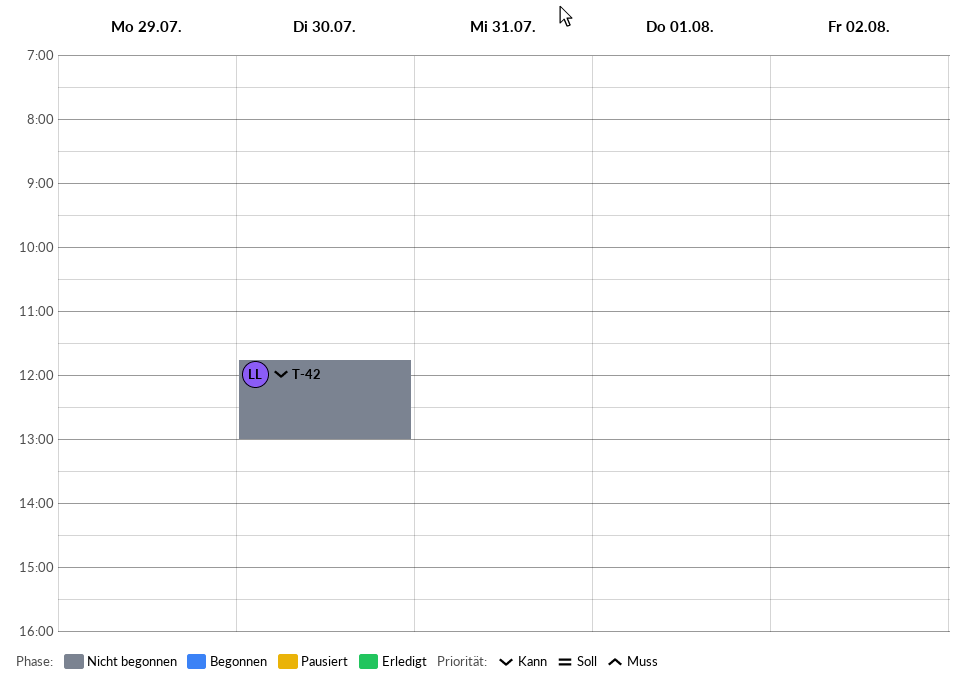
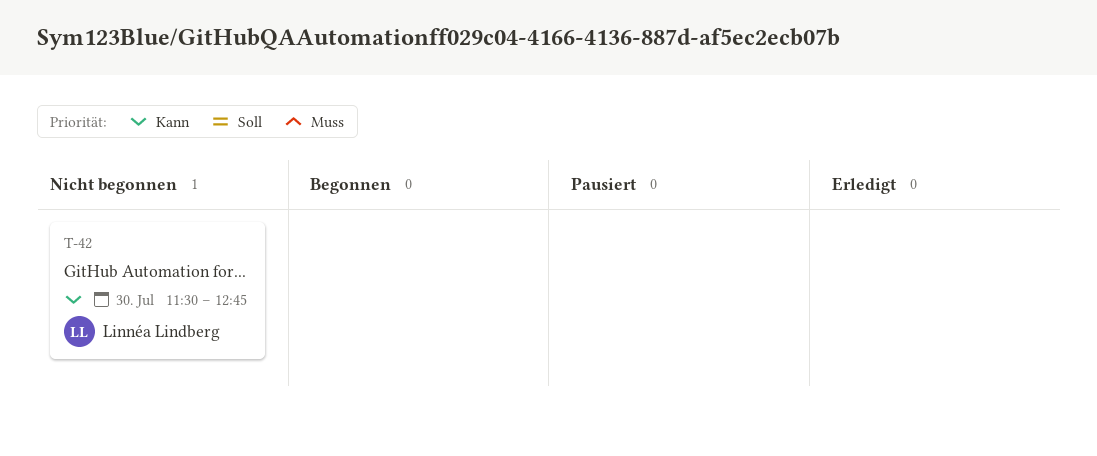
T-42, begins: 11:45 -> 11:30
T-42, ends: 13:00 -> 12:45

